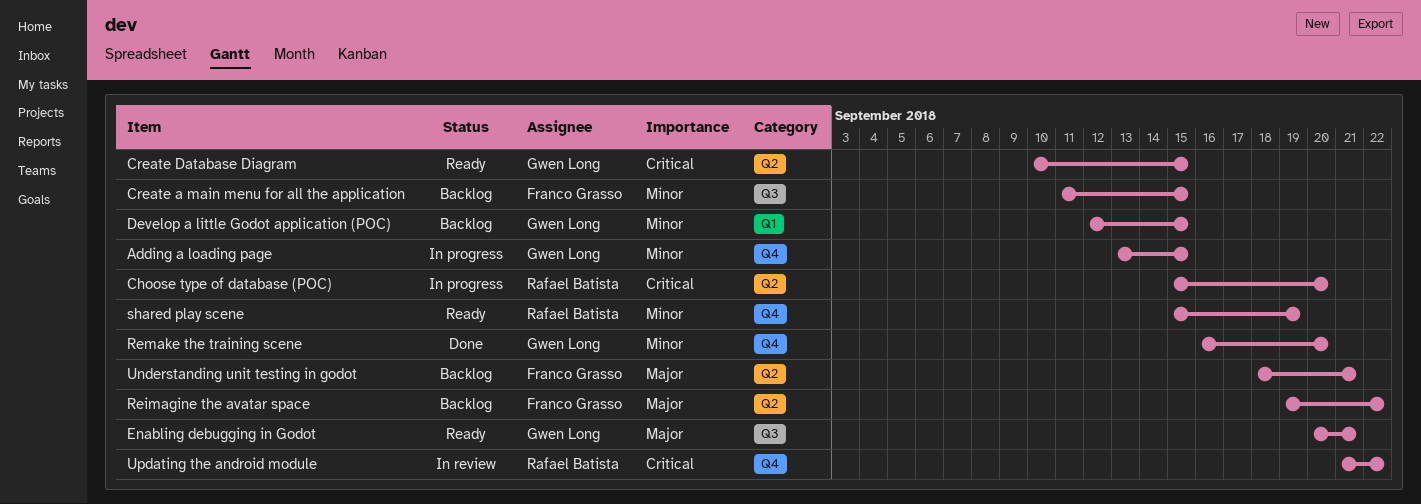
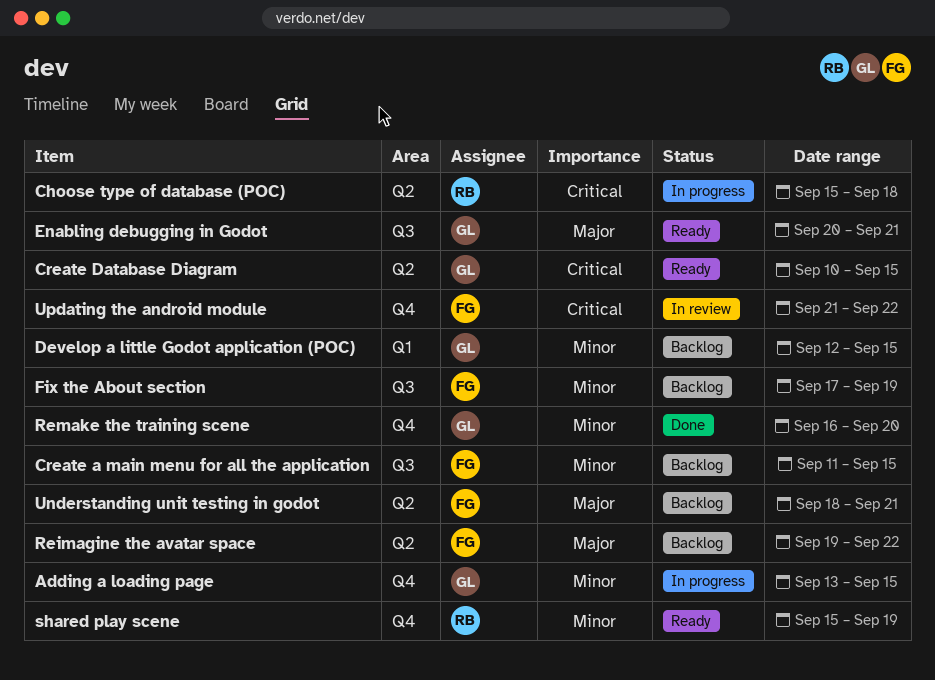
Choose type of database (POC), due: Sep 20 -> Sep 18
Fix the About section: none -> present
Updating the android module, owner: Rafael Batista -> Franco Grasso

